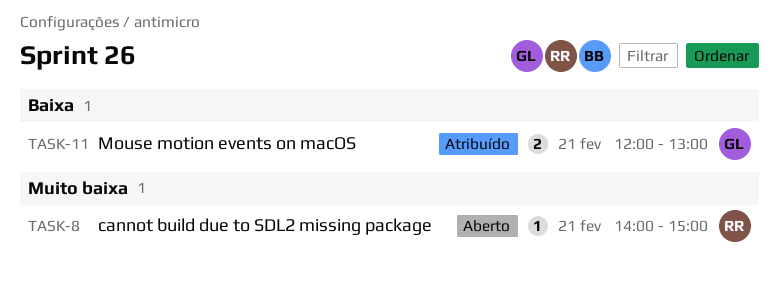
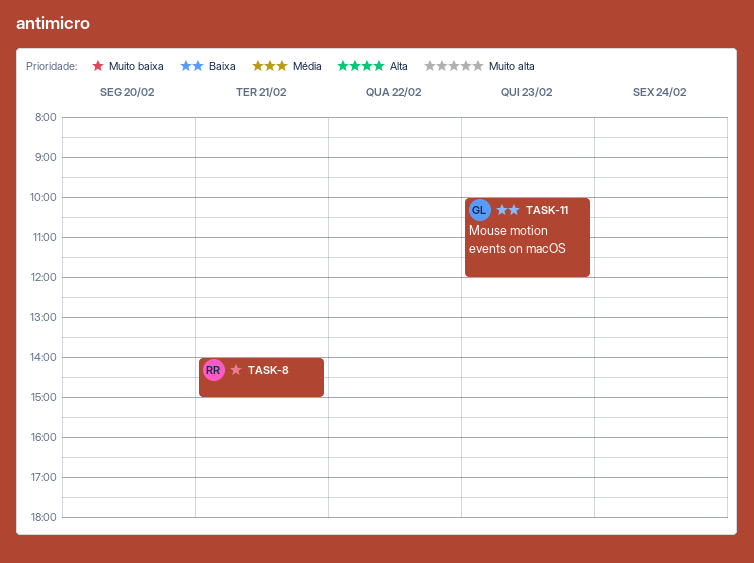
TASK-11, day: Feb 21 -> Feb 23
TASK-11, begins: 12:00 -> 10:00
TASK-11, ends: 13:00 -> 12:00

